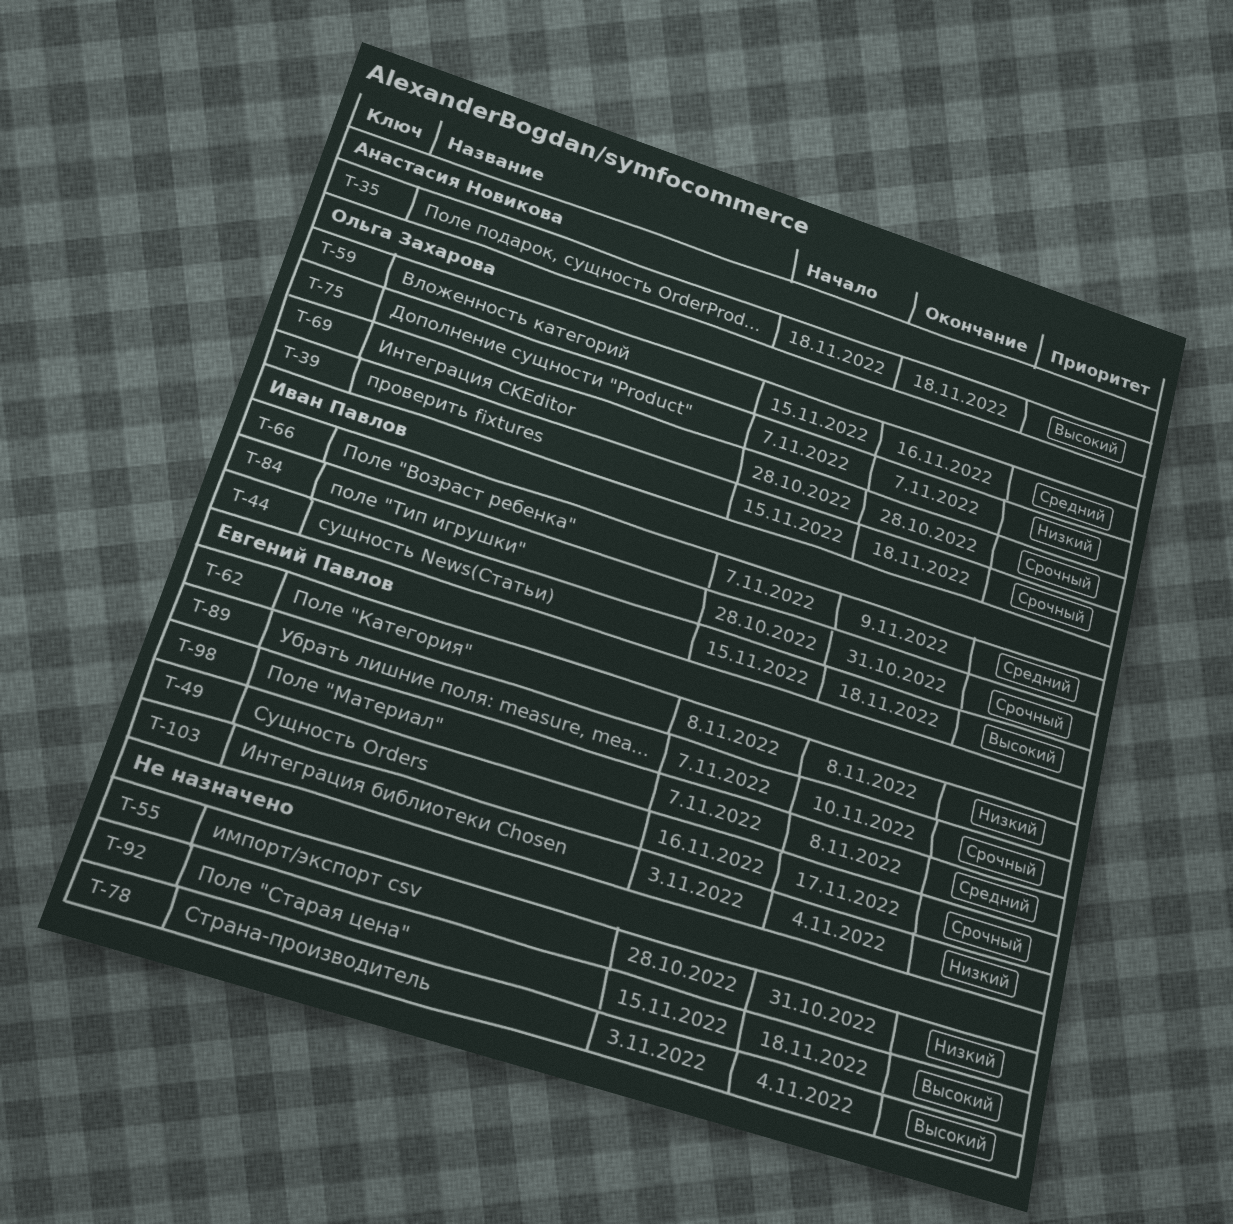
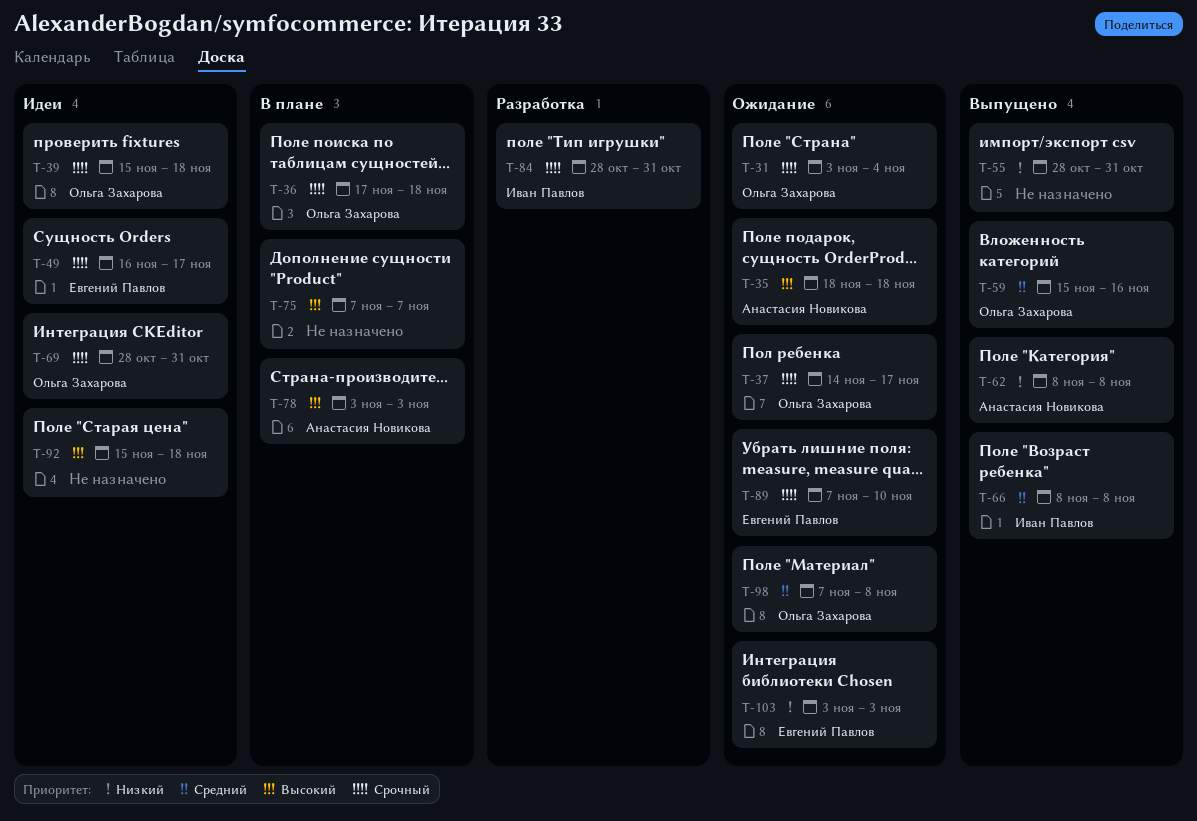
T-31: none -> present
T-36: none -> present
T-37: none -> present
T-44: present -> none
T-62, owner: Евгений Павлов -> Анастасия Новикова
T-66, start: Nov 7 -> Nov 8
T-66, due: Nov 9 -> Nov 8
T-69, due: Oct 28 -> Oct 31
T-75, owner: Ольга Захарова -> none
T-75, priority: Низкий -> Высокий
T-78, owner: none -> Анастасия Новикова
T-78, due: Nov 4 -> Nov 3
T-98, owner: Евгений Павлов -> Ольга Захарова
T-103, due: Nov 4 -> Nov 3

